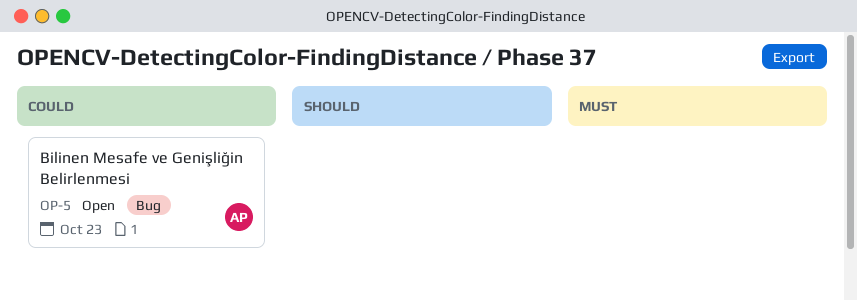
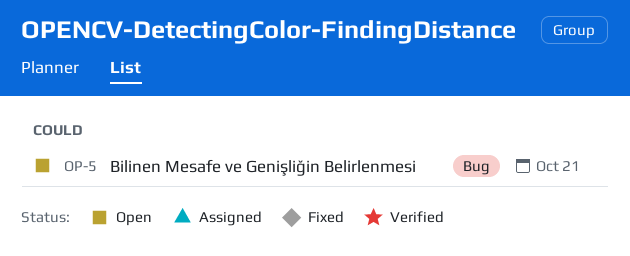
OP-5, due: Oct 23 -> Oct 21

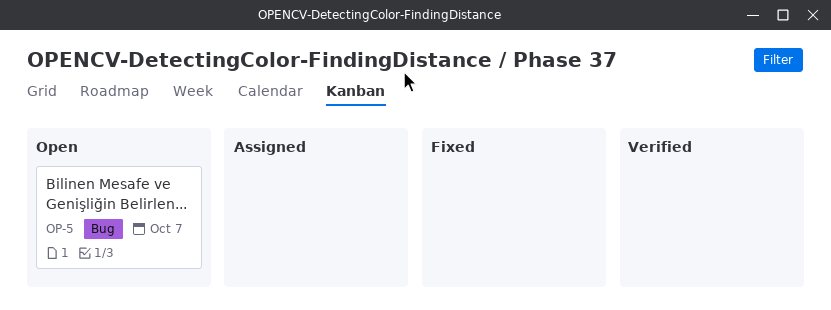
OP-5, due: Oct 21 -> Oct 7

